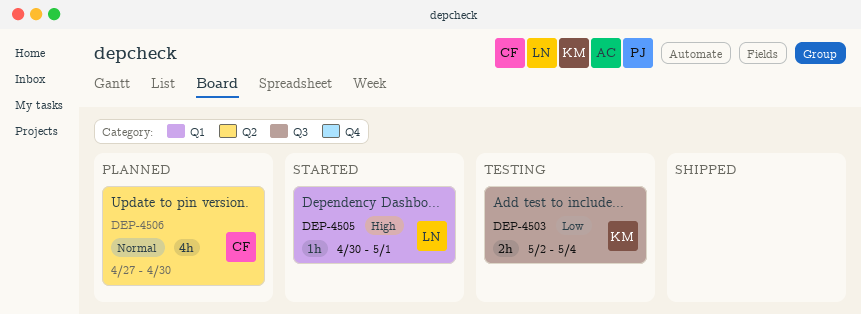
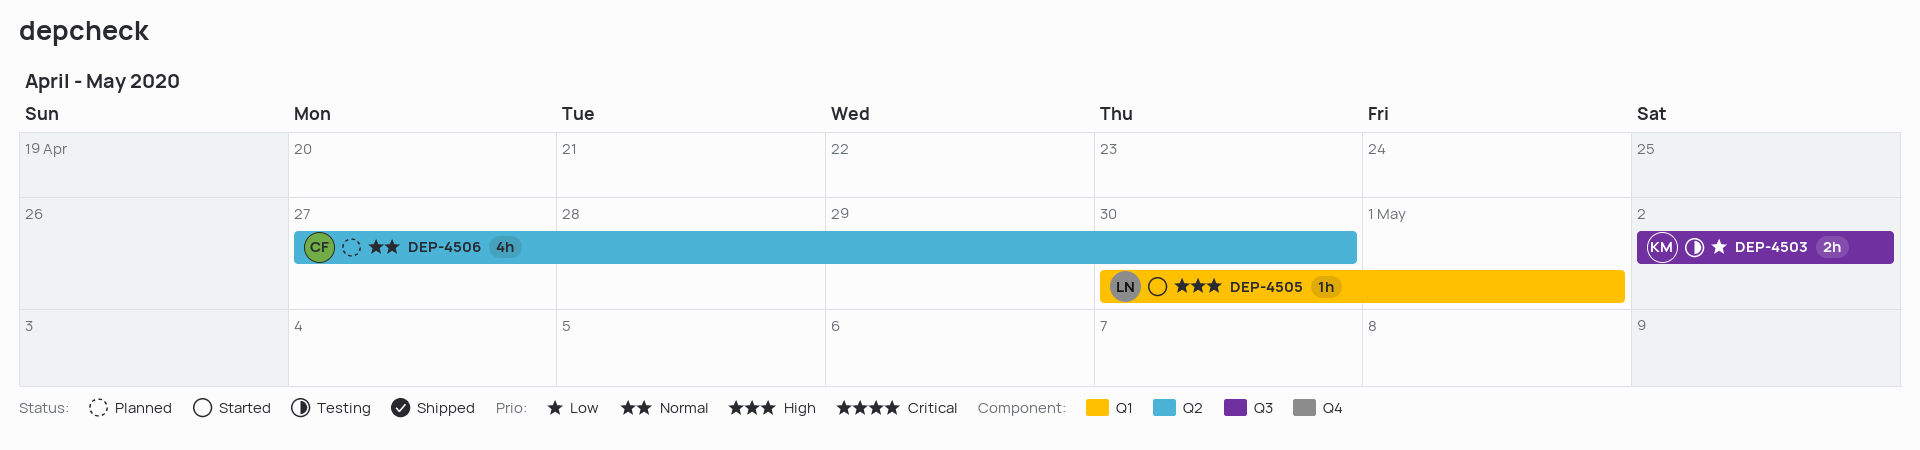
DEP-4503, due: May 4 -> May 2

